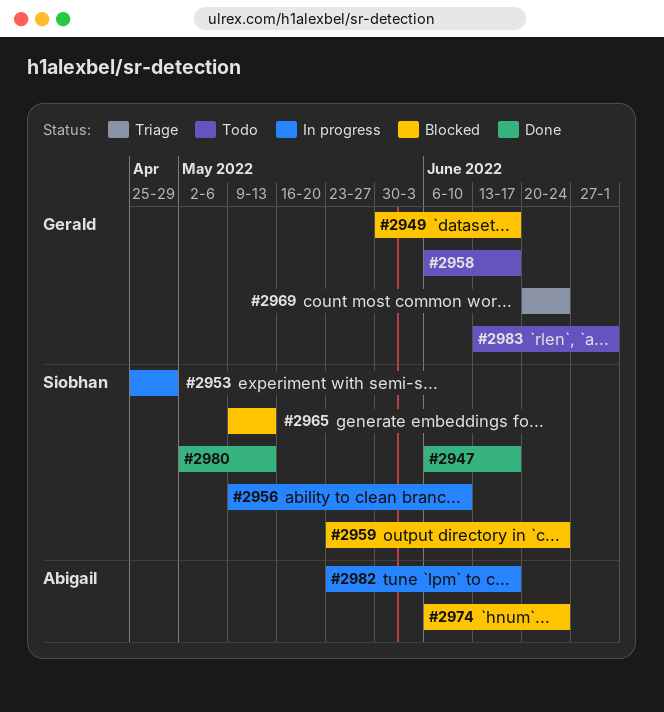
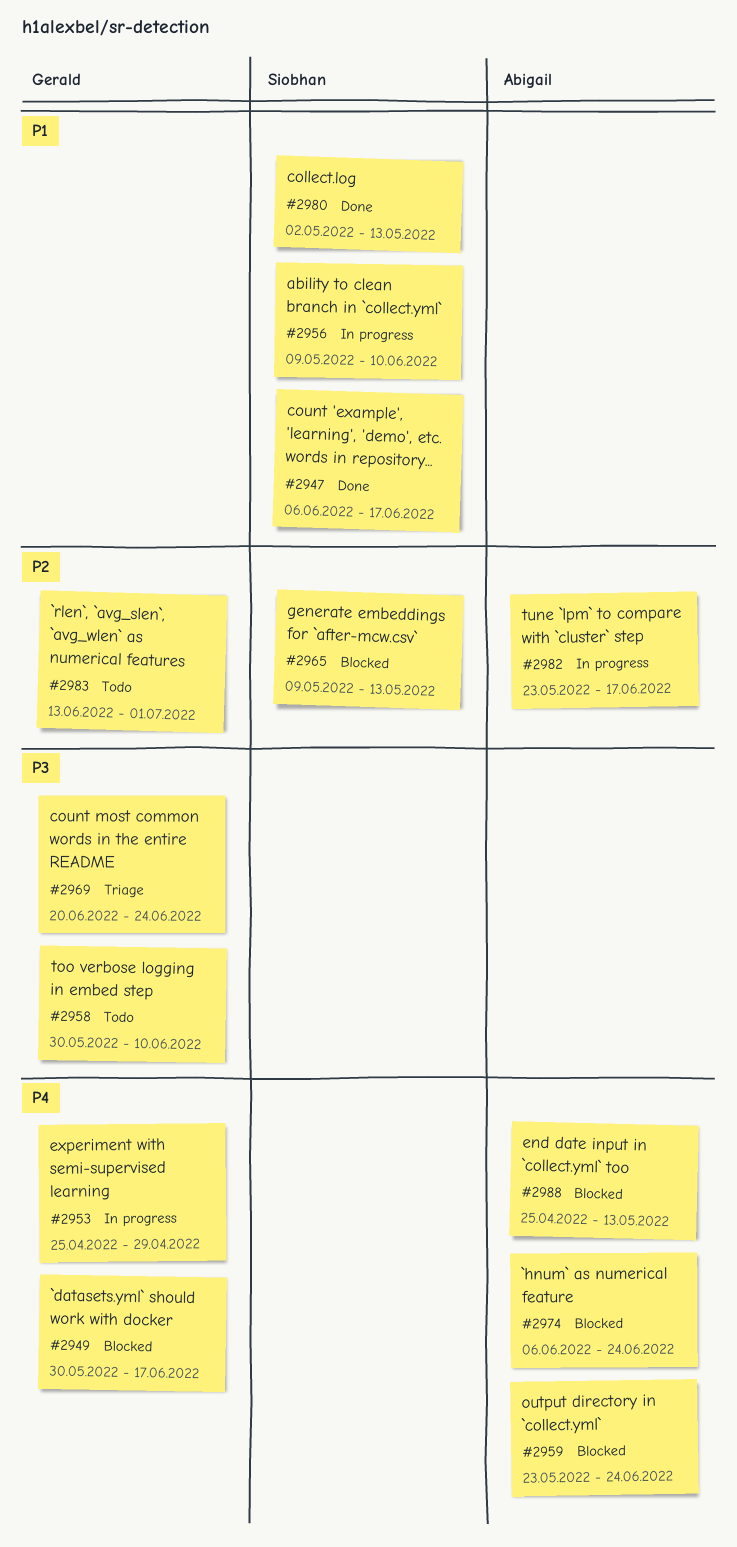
#2953, owner: Siobhan -> Gerald
#2958, start: Jun 6 -> May 30
#2958, due: Jun 17 -> Jun 10
#2959, owner: Siobhan -> Abigail
#2988: none -> present

